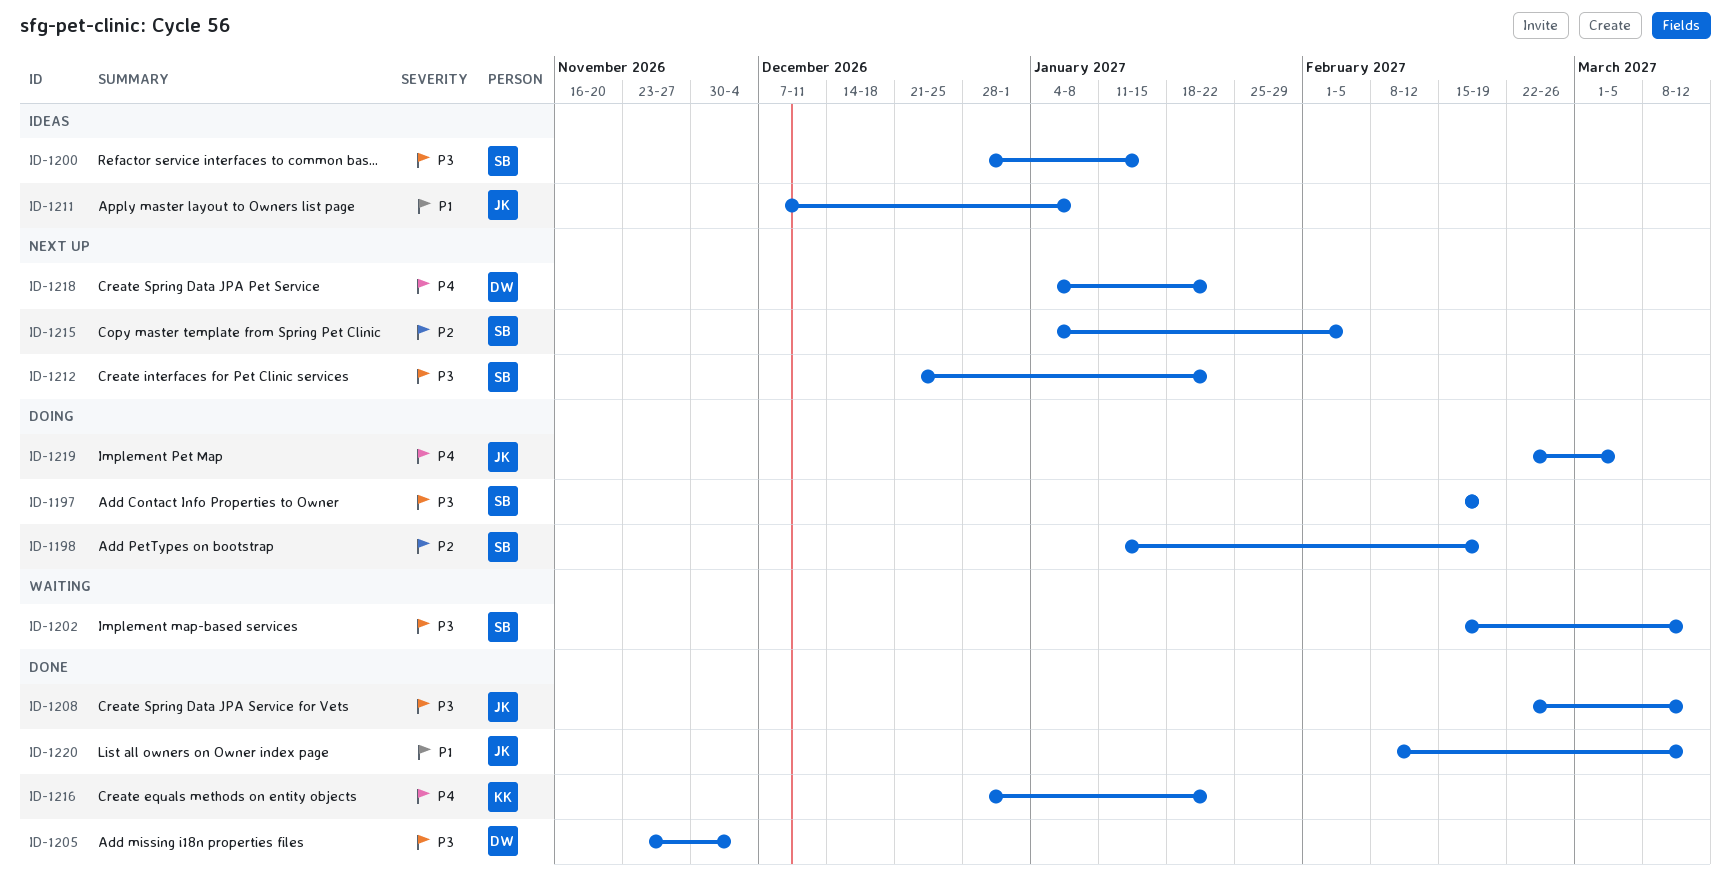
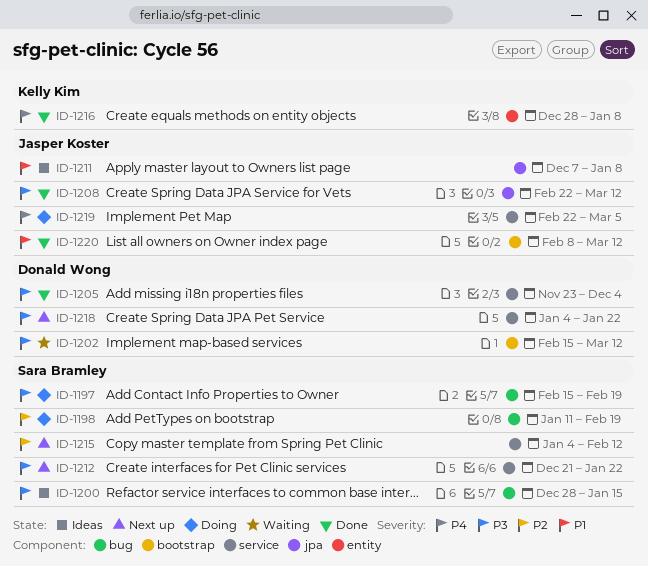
ID-1202, owner: Sara Bramley -> Donald Wong
ID-1215, due: Feb 5 -> Feb 12
ID-1216, due: Jan 22 -> Jan 8
ID-1218, priority: P4 -> P3

